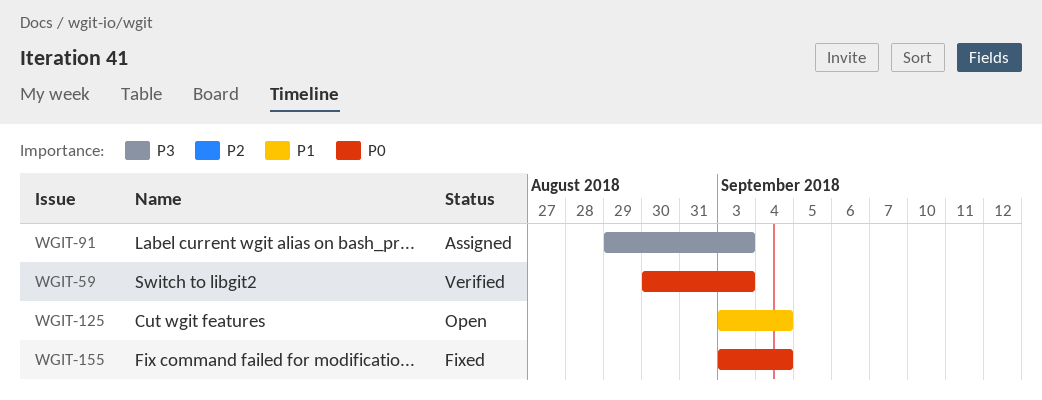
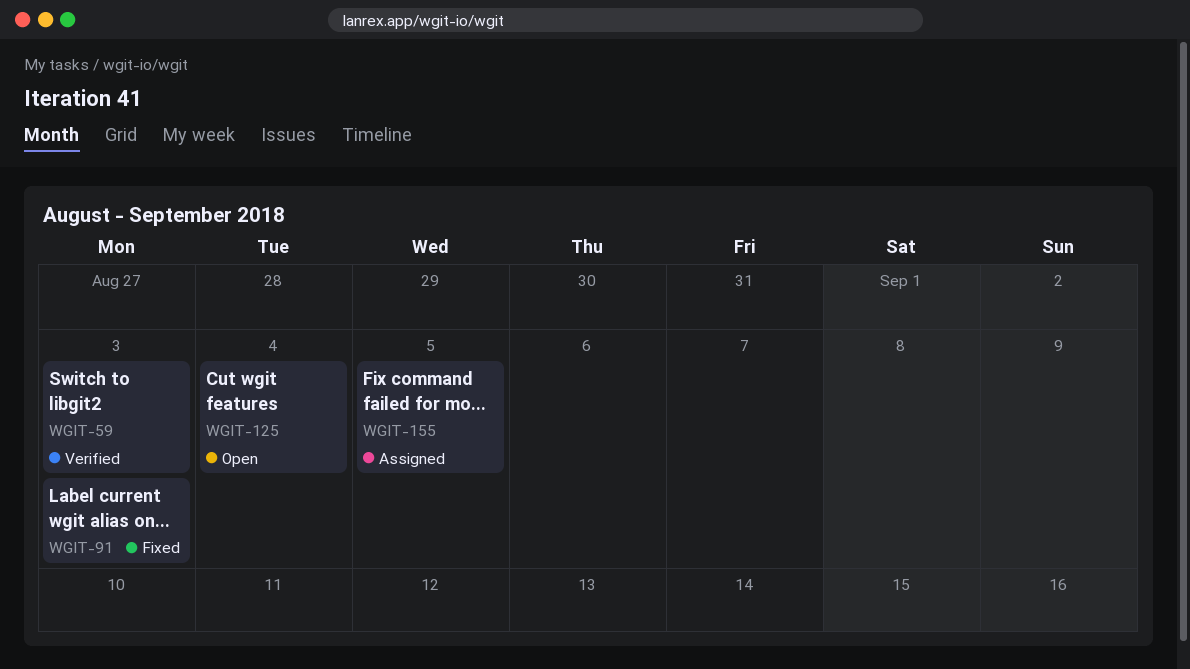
WGIT-91, status: Assigned -> Fixed
WGIT-155, status: Fixed -> Assigned
WGIT-155, due: Sep 4 -> Sep 5

